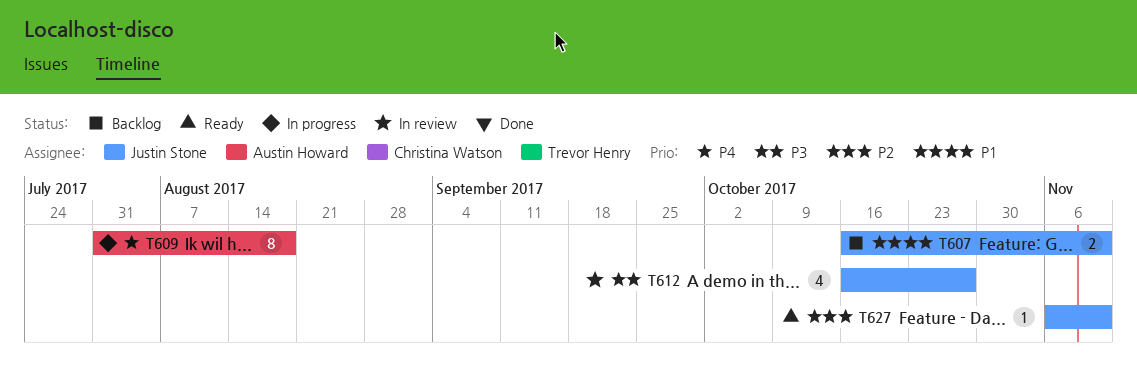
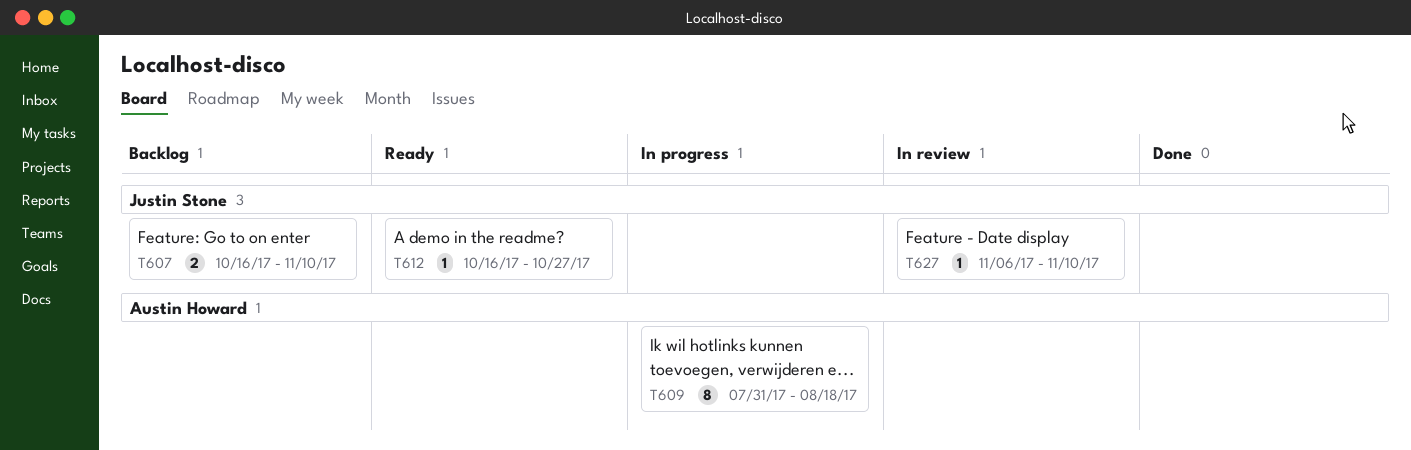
T612, status: In review -> Ready
T612, estimate: 4 -> 1
T627, status: Ready -> In review

